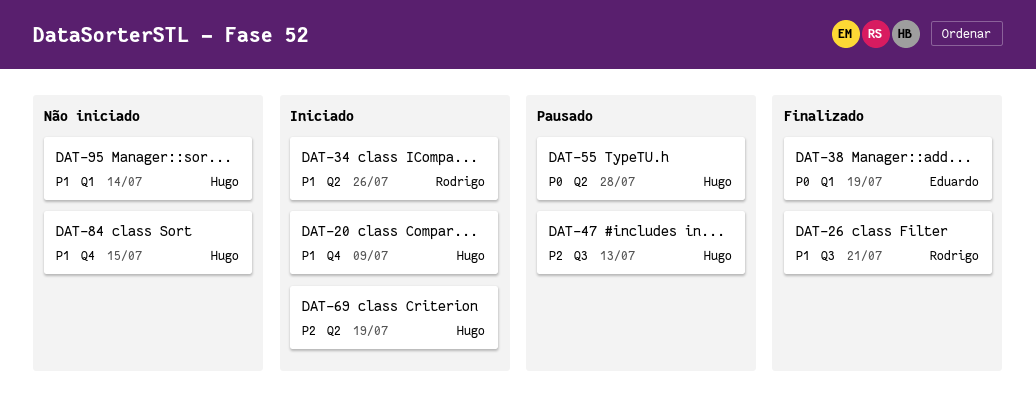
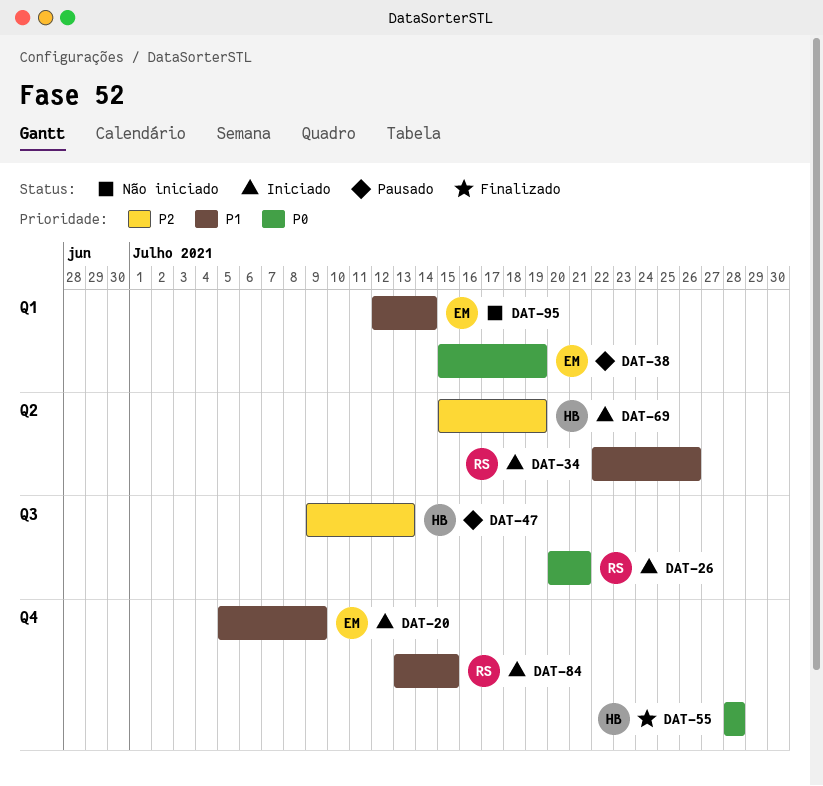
DAT-20, owner: Hugo -> Eduardo
DAT-26, status: Finalizado -> Iniciado
DAT-26, priority: P1 -> P0
DAT-38, status: Finalizado -> Pausado
DAT-55, status: Pausado -> Finalizado
DAT-55, label: Q2 -> Q4
DAT-84, status: Não iniciado -> Iniciado
DAT-84, owner: Hugo -> Rodrigo
DAT-95, owner: Hugo -> Eduardo

